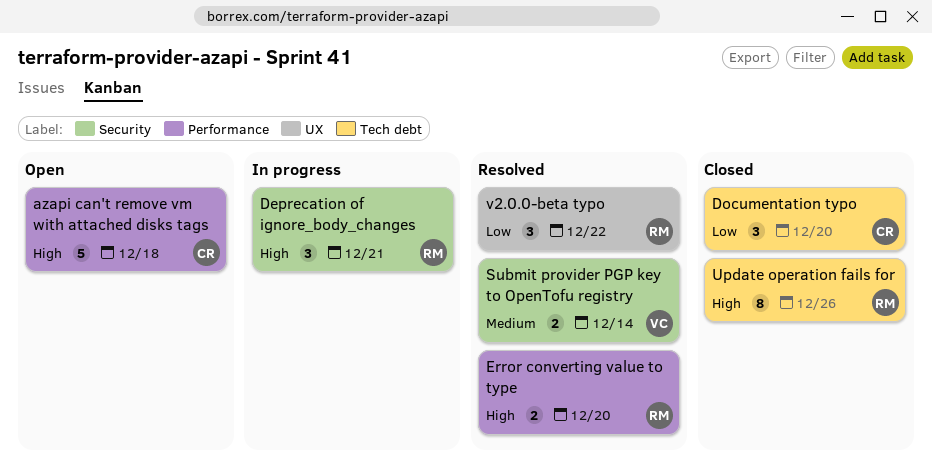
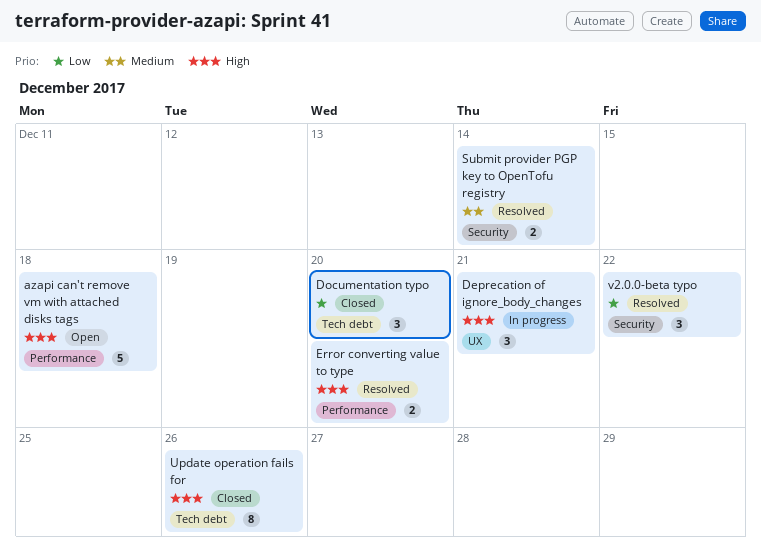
Deprecation of ignore_body_changes, label: Security -> UX
v2.0.0-beta typo, label: UX -> Security

